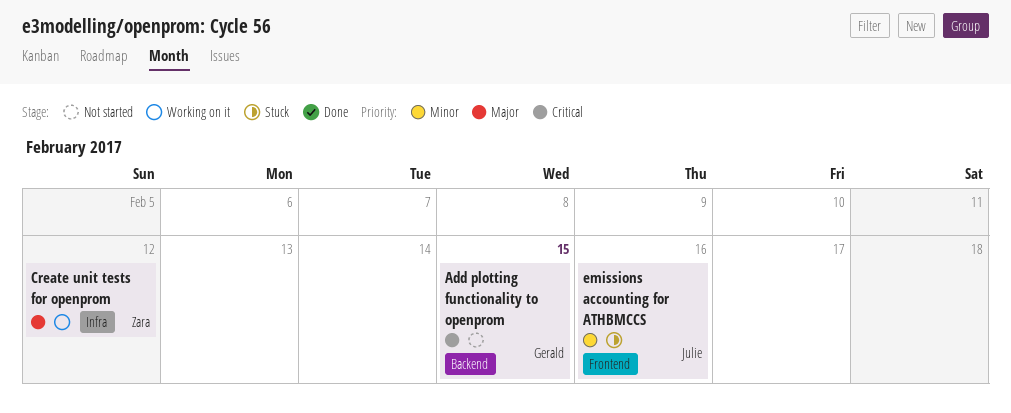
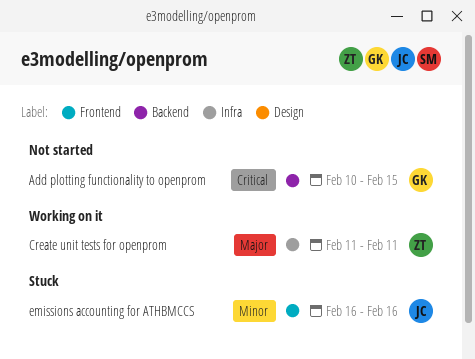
Create unit tests for openprom, due: Feb 12 -> Feb 11

